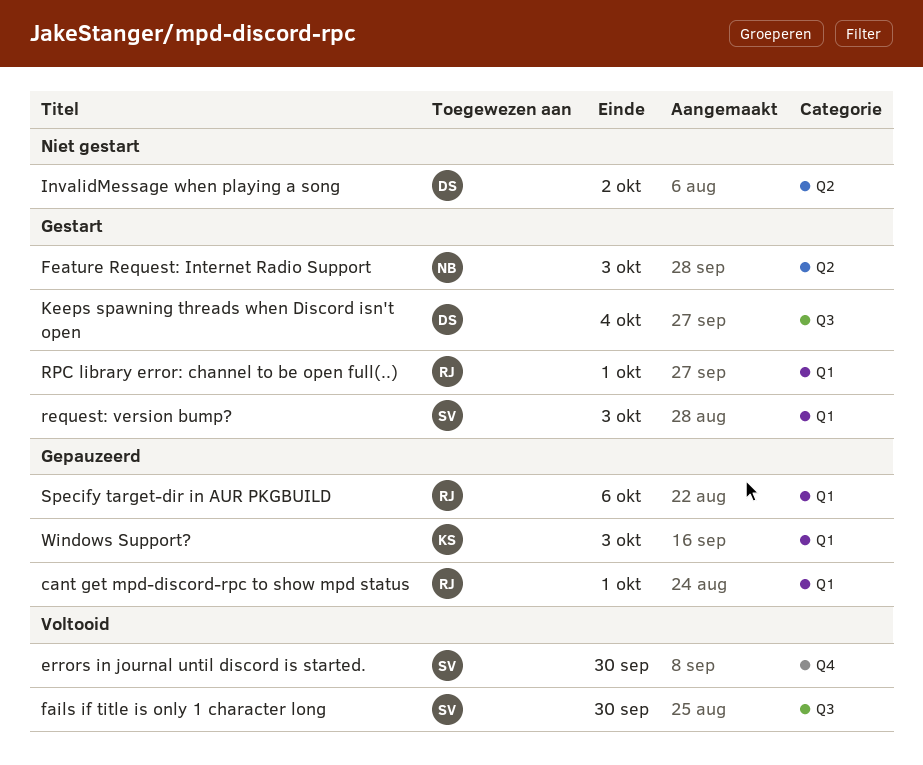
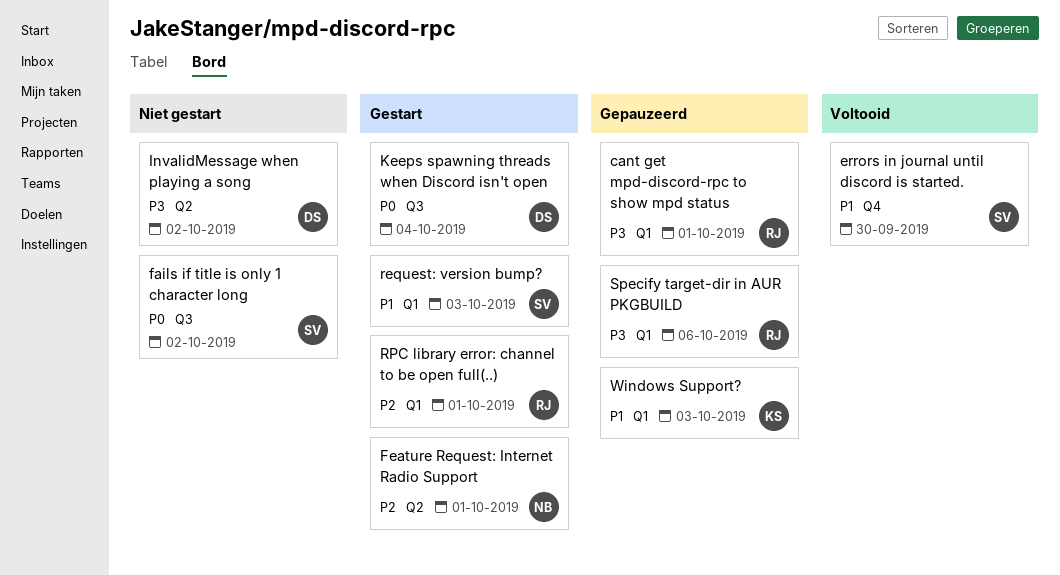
fails if title is only 1 character long, status: Voltooid -> Niet gestart
fails if title is only 1 character long, due: Sep 30 -> Oct 2
Feature Request: Internet Radio Support, due: Oct 3 -> Oct 1

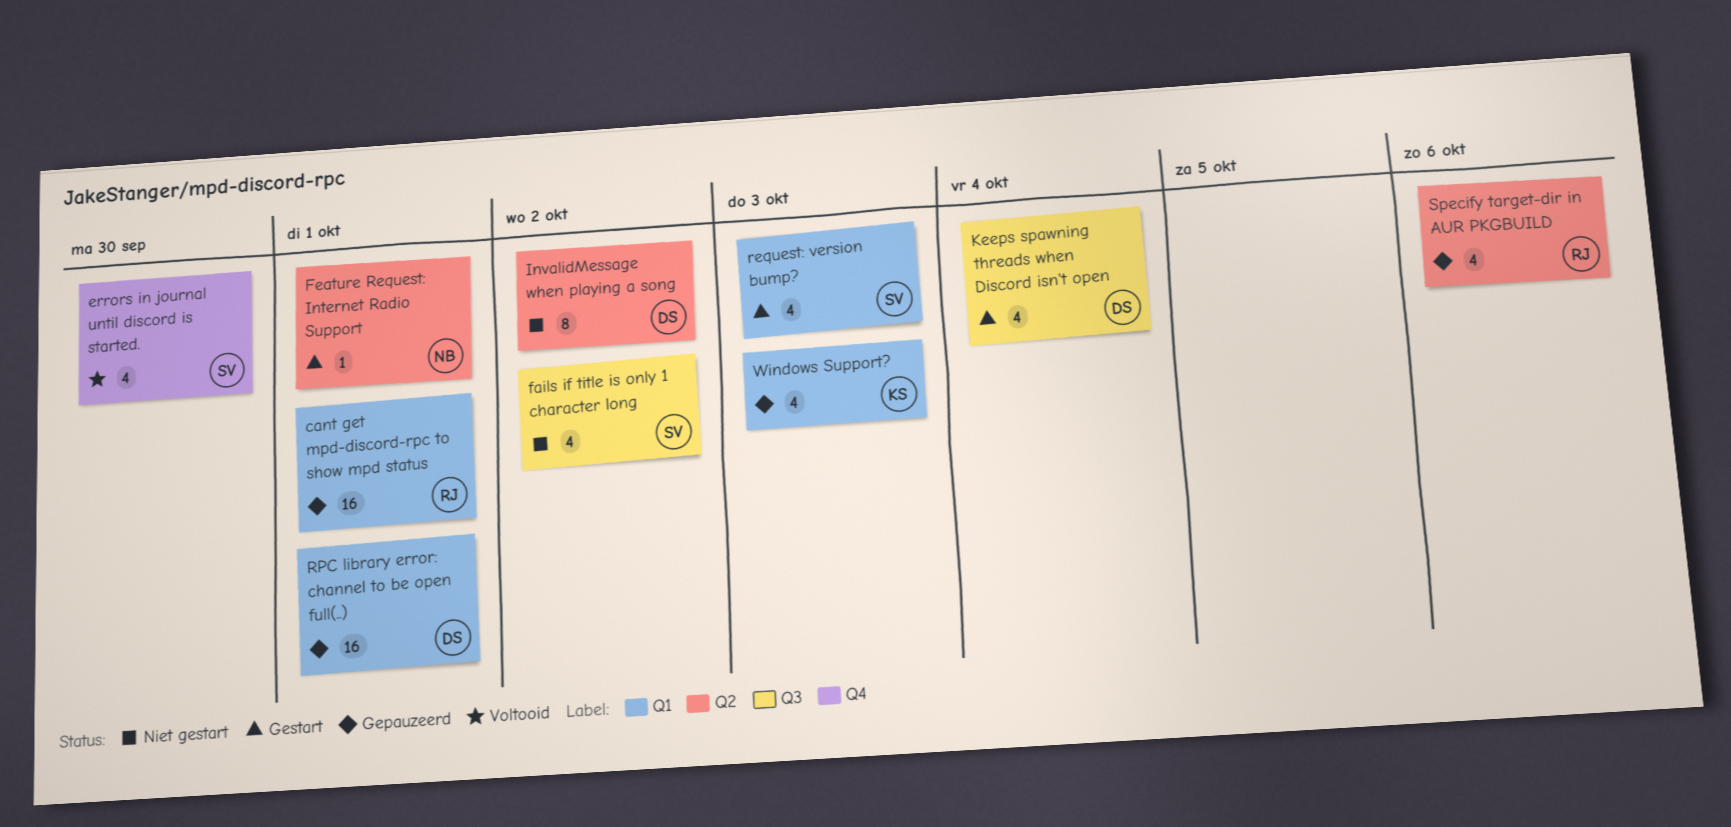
RPC library error: channel to be open full(..), status: Gestart -> Gepauzeerd
RPC library error: channel to be open full(..), owner: RJ -> DS
Specify target-dir in AUR PKGBUILD, label: Q1 -> Q2

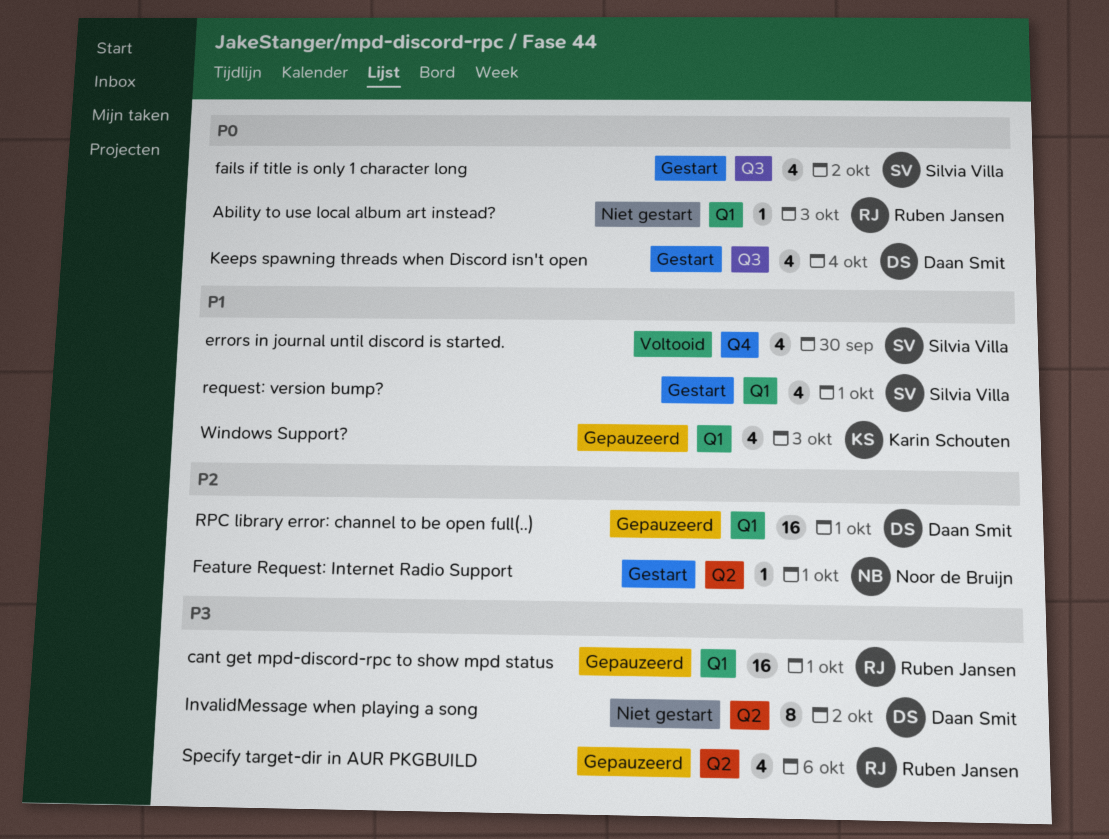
Ability to use local album art instead?: none -> present
fails if title is only 1 character long, status: Niet gestart -> Gestart
request: version bump?, due: Oct 3 -> Oct 1

